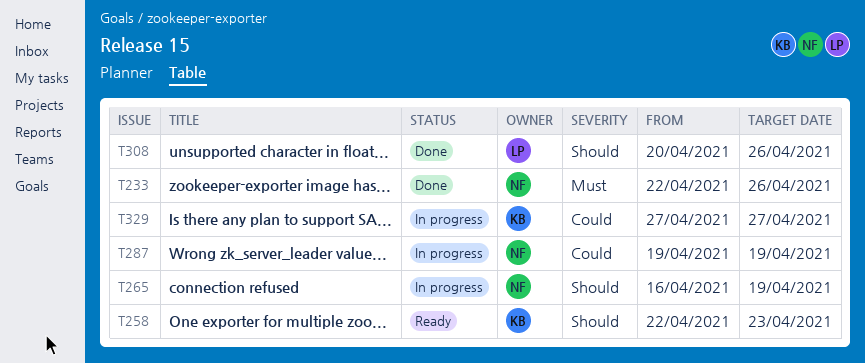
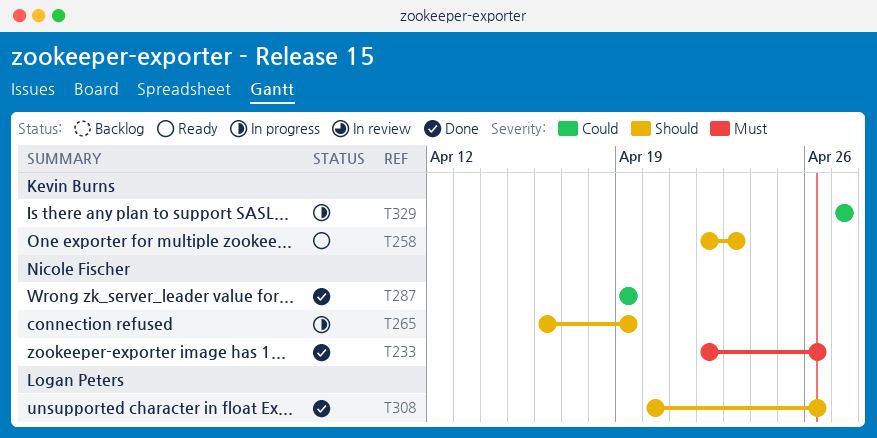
T287, status: In progress -> Done

